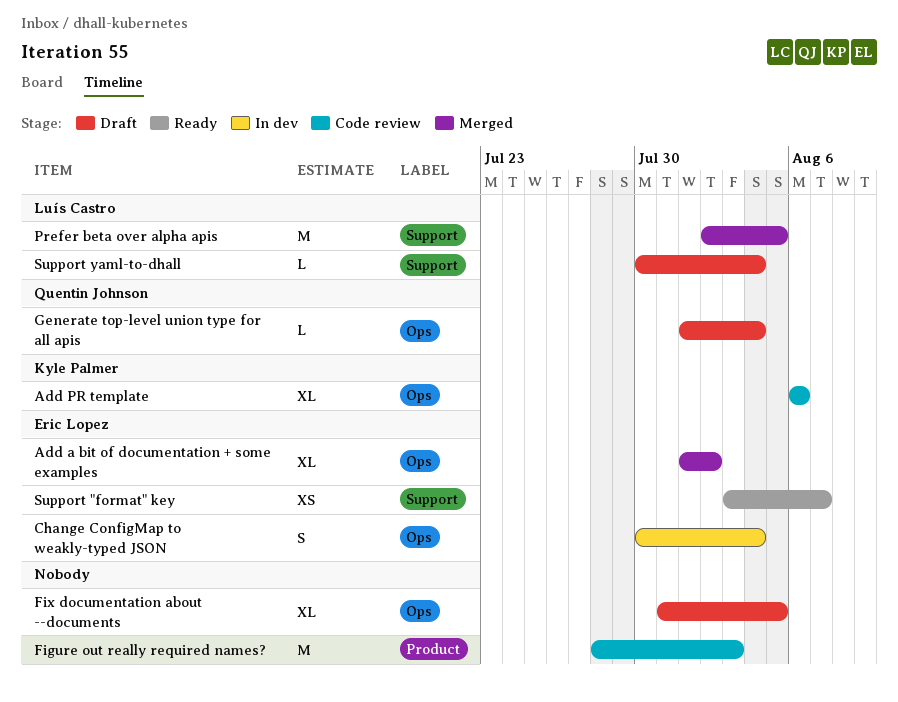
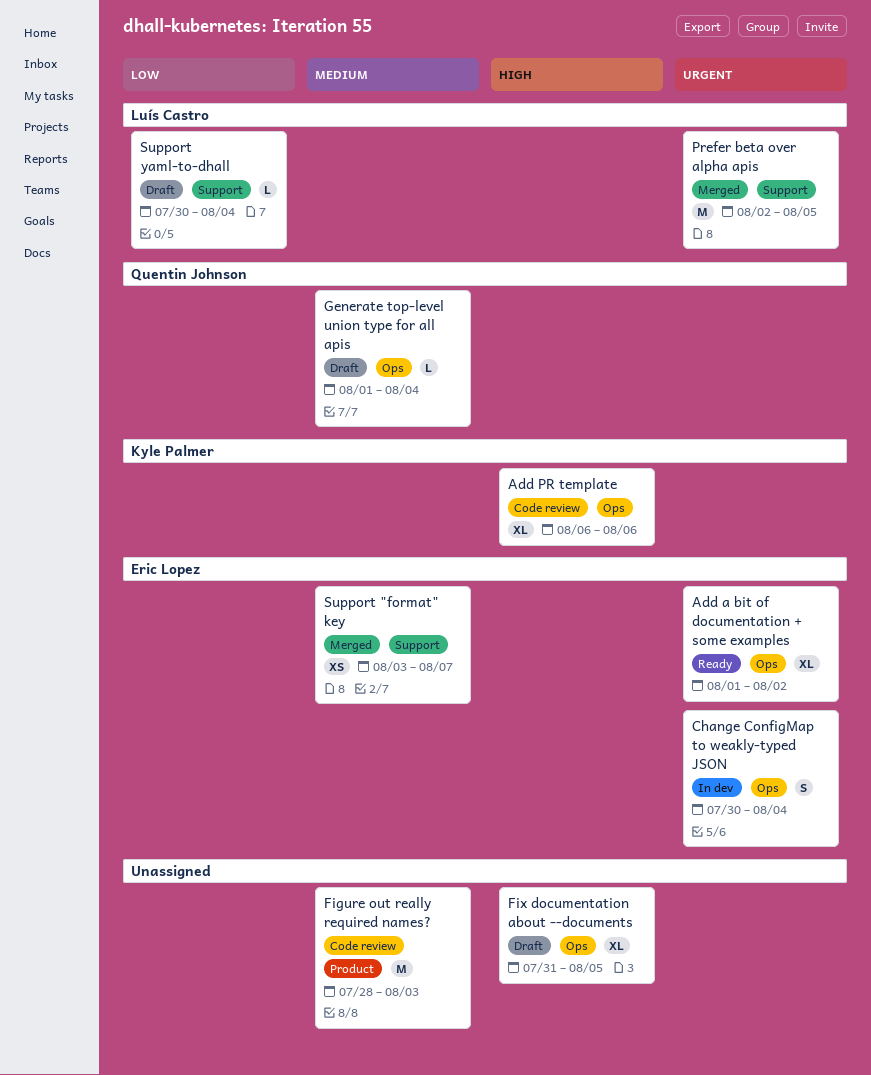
Add a bit of documentation + some examples, status: Merged -> Ready
Support "format" key, status: Ready -> Merged

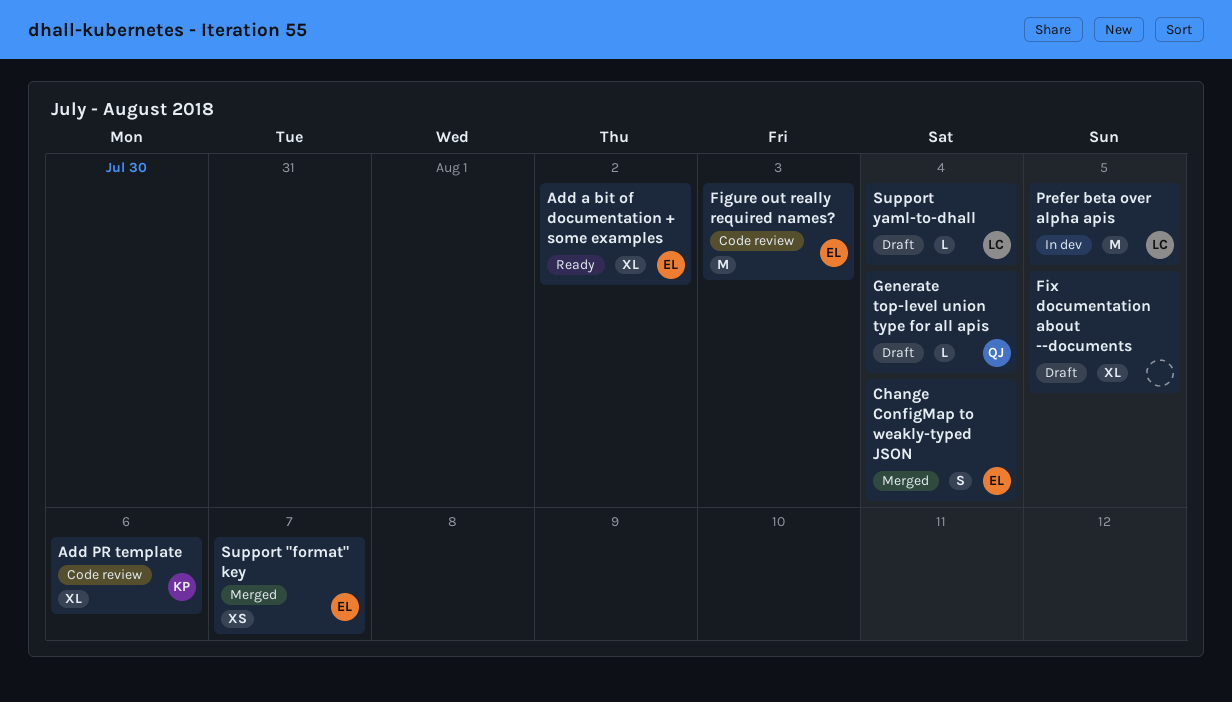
Change ConfigMap to weakly-typed JSON, status: In dev -> Merged
Figure out really required names?, owner: none -> Eric Lopez
Prefer beta over alpha apis, status: Merged -> In dev

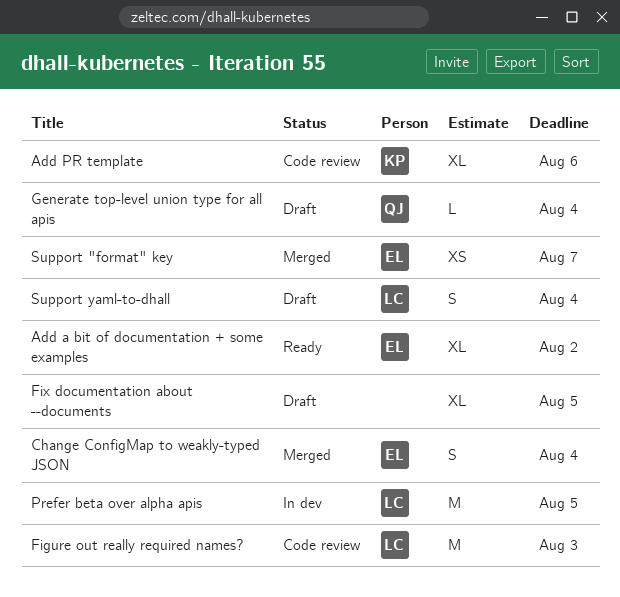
Figure out really required names?, owner: EL -> LC
Support yaml-to-dhall, estimate: L -> S

